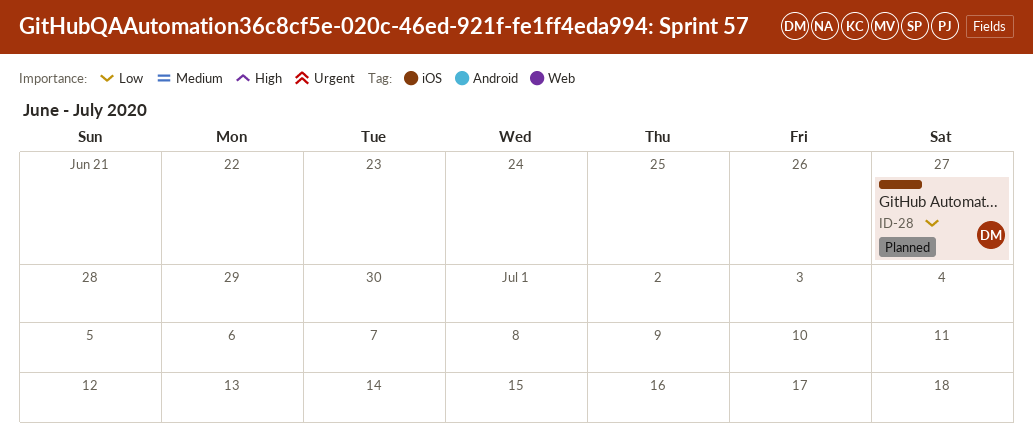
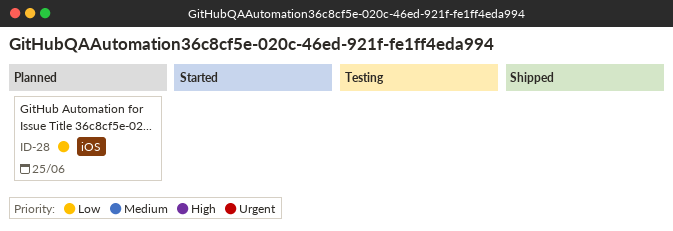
ID-28, due: Jun 27 -> Jun 25

